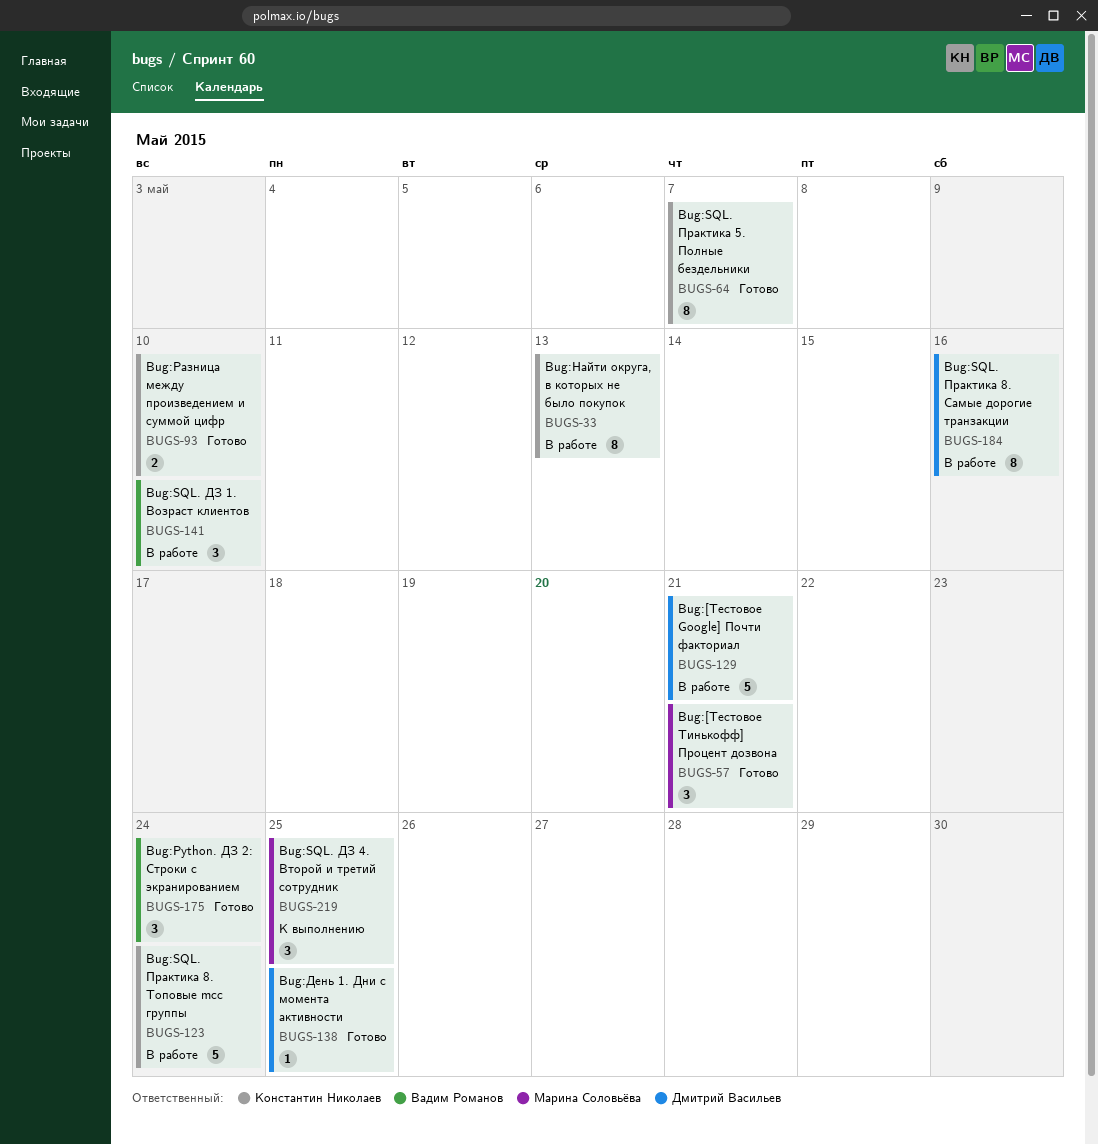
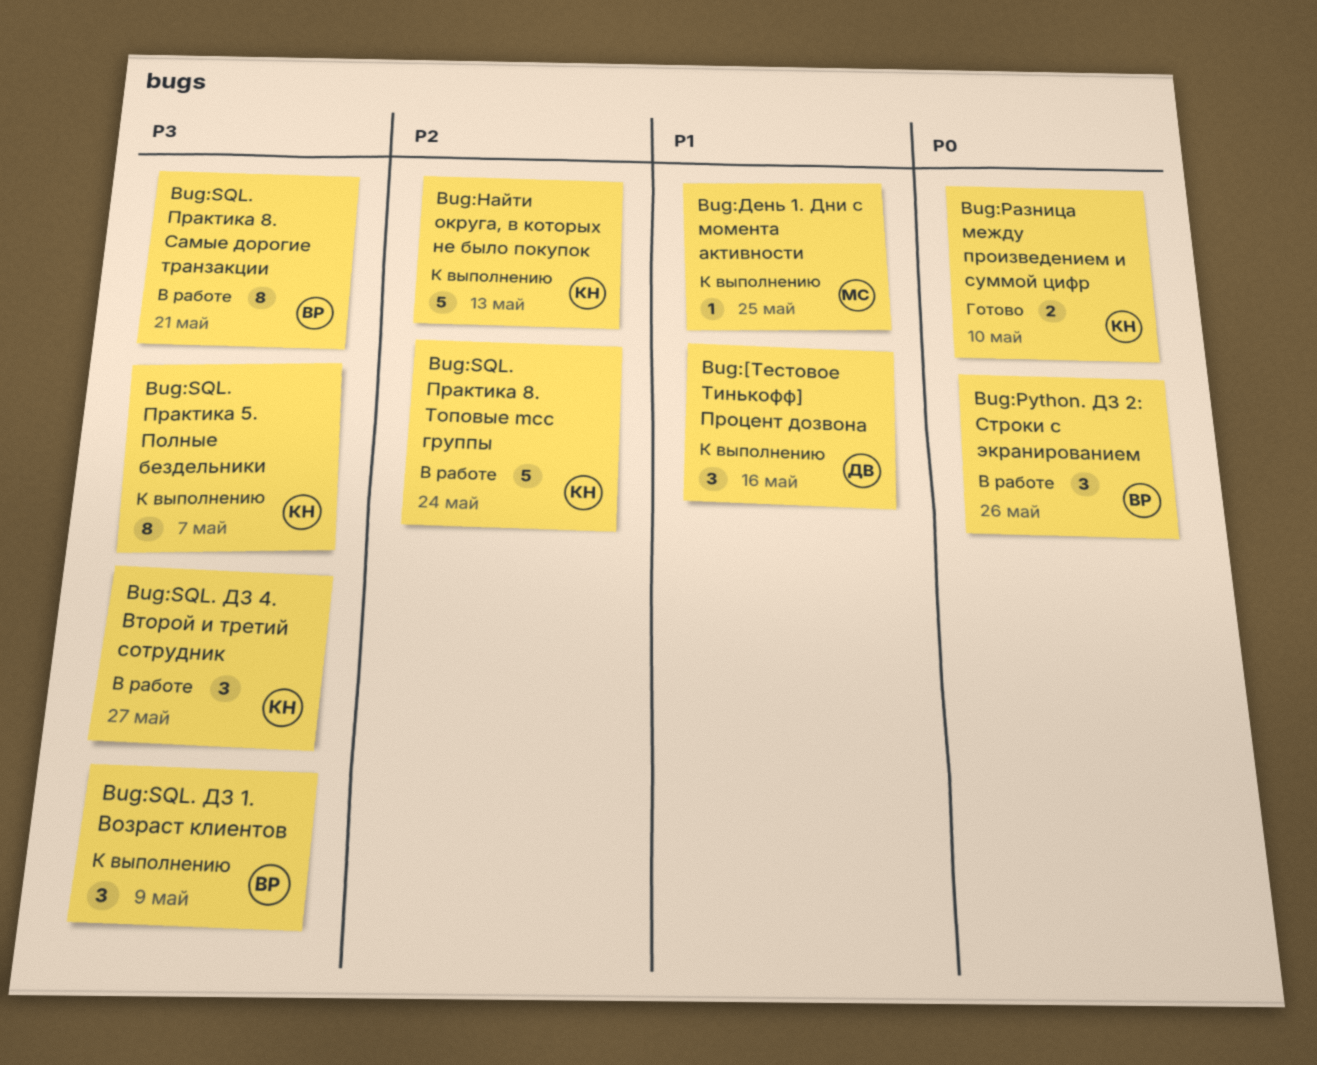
Bug:[Тестовое Google] Почти факториал: present -> none
Bug:[Тестовое Тинькофф] Процент дозвона, status: Готово -> К выполнению
Bug:[Тестовое Тинькофф] Процент дозвона, owner: Марина Соловьёва -> Дмитрий Васильев
Bug:[Тестовое Тинькофф] Процент дозвона, due: May 21 -> May 16
Bug:Python. ДЗ 2: Строки с экранированием, status: Готово -> В работе
Bug:Python. ДЗ 2: Строки с экранированием, due: May 24 -> May 26
Bug:SQL. ДЗ 1. Возраст клиентов, status: В работе -> К выполнению
Bug:SQL. ДЗ 1. Возраст клиентов, due: May 10 -> May 9
Bug:SQL. ДЗ 4. Второй и третий сотрудник, status: К выполнению -> В работе
Bug:SQL. ДЗ 4. Второй и третий сотрудник, owner: Марина Соловьёва -> Константин Николаев
Bug:SQL. ДЗ 4. Второй и третий сотрудник, due: May 25 -> May 27
Bug:SQL. Практика 5. Полные бездельники, status: Готово -> К выполнению
Bug:SQL. Практика 8. Самые дорогие транзакции, owner: Дмитрий Васильев -> Вадим Романов
Bug:SQL. Практика 8. Самые дорогие транзакции, due: May 16 -> May 21
Bug:День 1. Дни с момента активности, status: Готово -> К выполнению
Bug:День 1. Дни с момента активности, owner: Дмитрий Васильев -> Марина Соловьёва
Bug:Найти округа, в которых не было покупок, status: В работе -> К выполнению
Bug:Найти округа, в которых не было покупок, estimate: 8 -> 5

